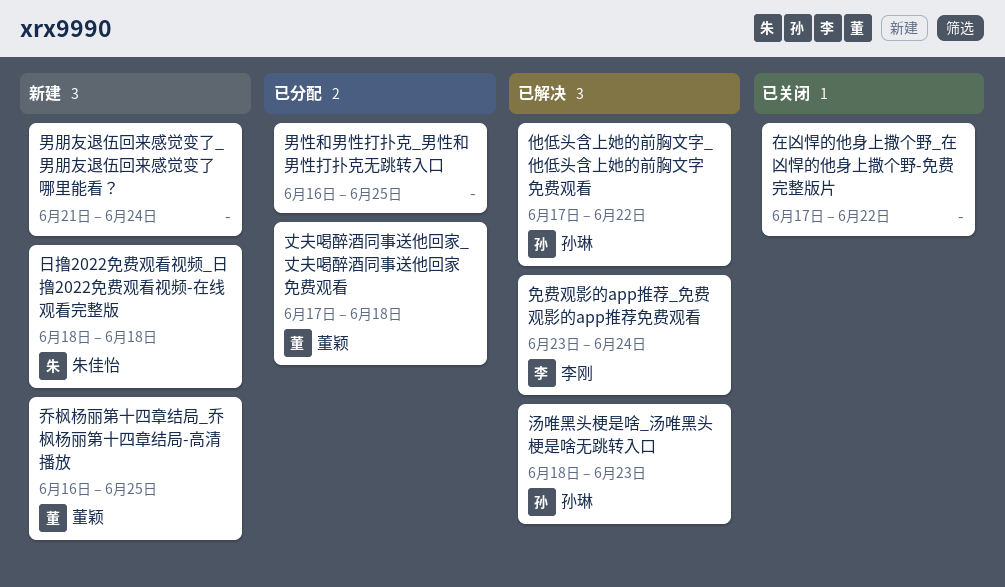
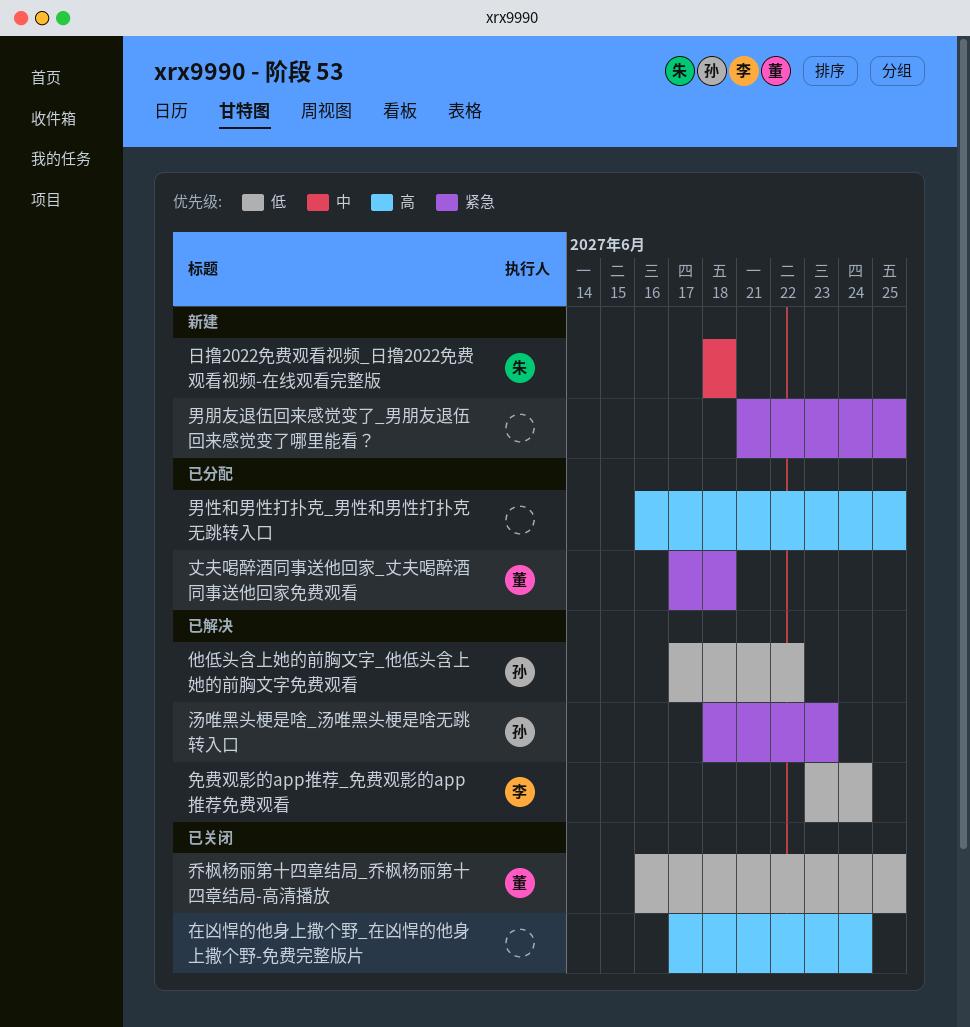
乔枫杨丽第十四章结局_乔枫杨丽第十四章结局-高清播放, status: 新建 -> 已关闭
在凶悍的他身上撒个野_在凶悍的他身上撒个野-免费完整版片, due: Jun 22 -> Jun 24
男朋友退伍回来感觉变了_男朋友退伍回来感觉变了哪里能看？, due: Jun 24 -> Jun 25

